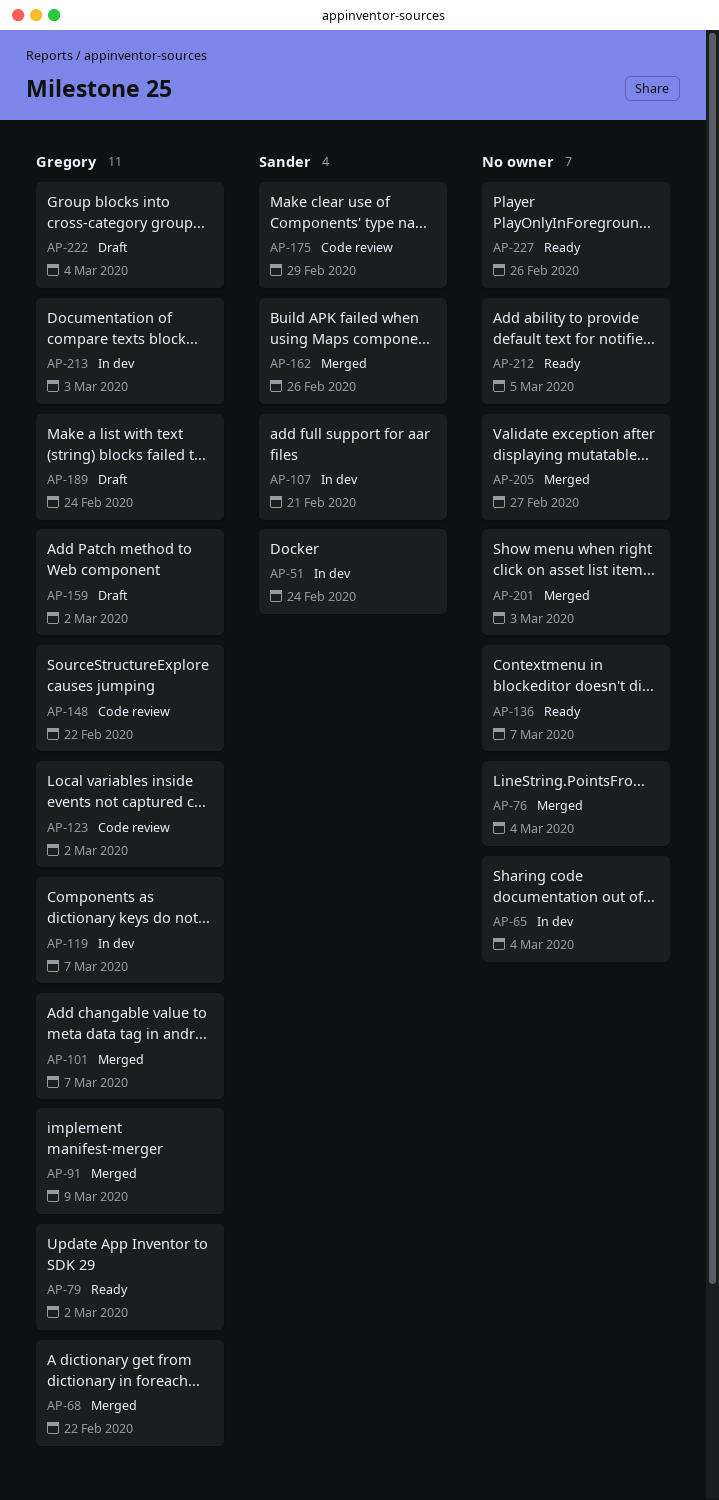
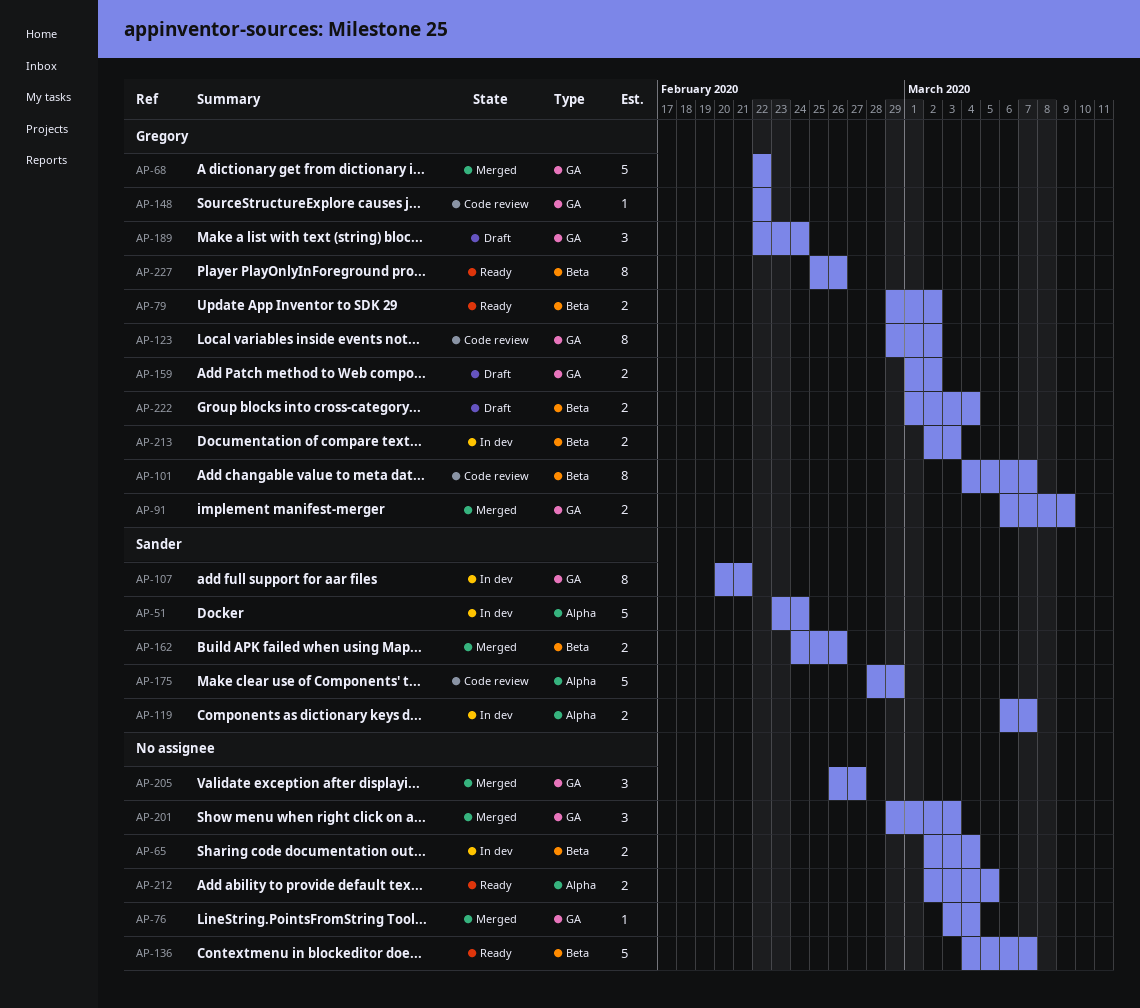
AP-101, status: Merged -> Code review
AP-119, owner: Gregory -> Sander
AP-227, owner: none -> Gregory

